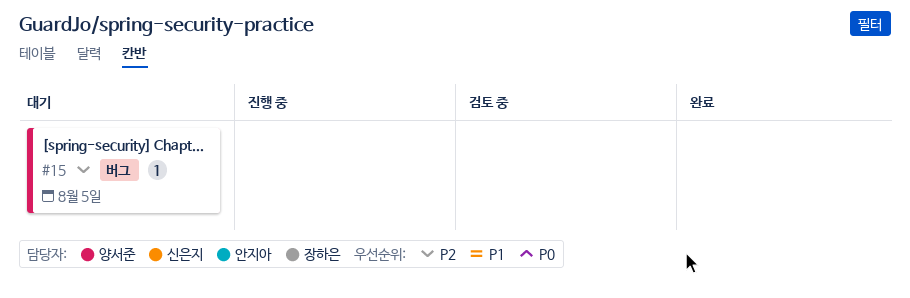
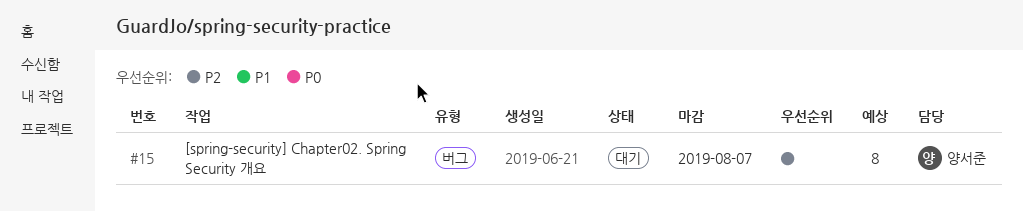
#15, estimate: 1 -> 8
#15, due: Aug 5 -> Aug 7

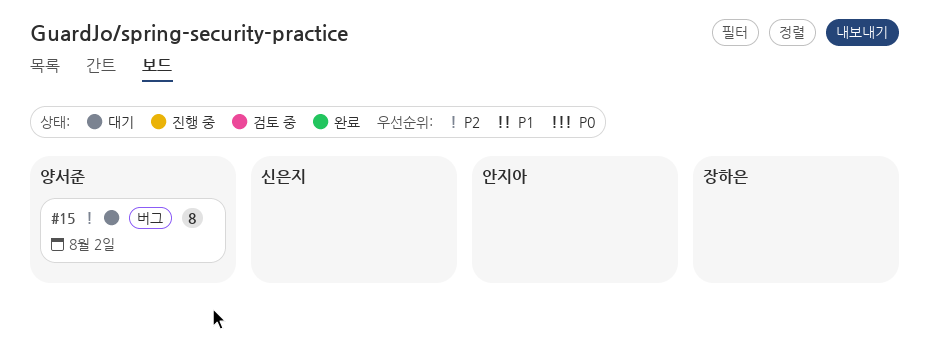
#15, due: Aug 7 -> Aug 2

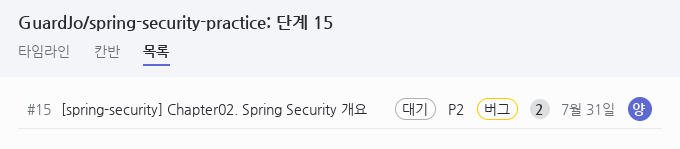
#15, estimate: 8 -> 2
#15, due: Aug 2 -> Jul 31

